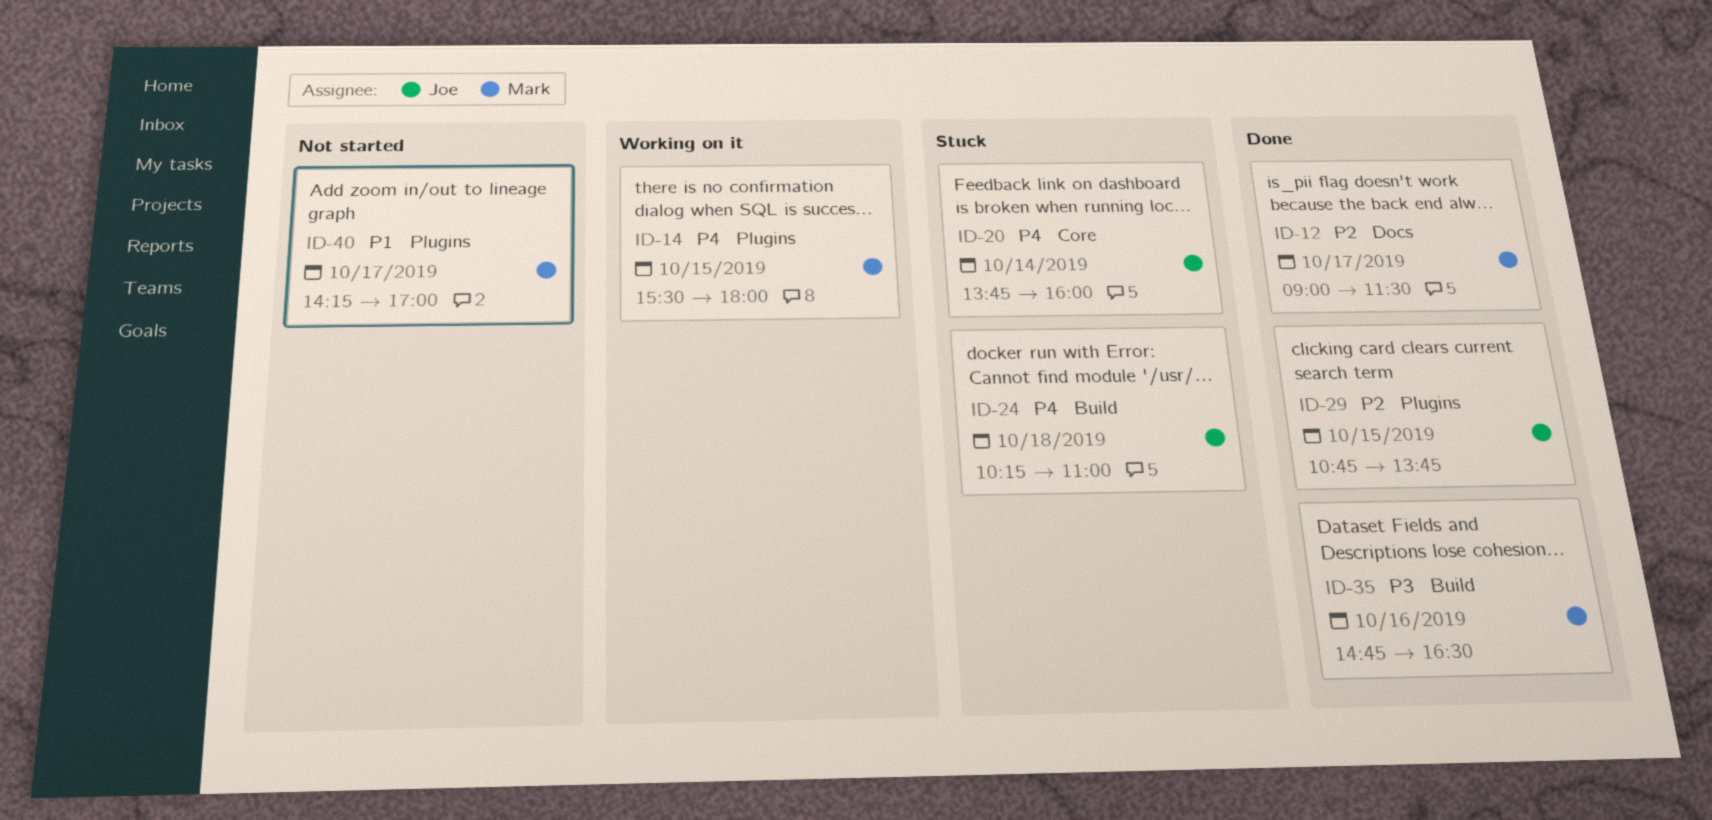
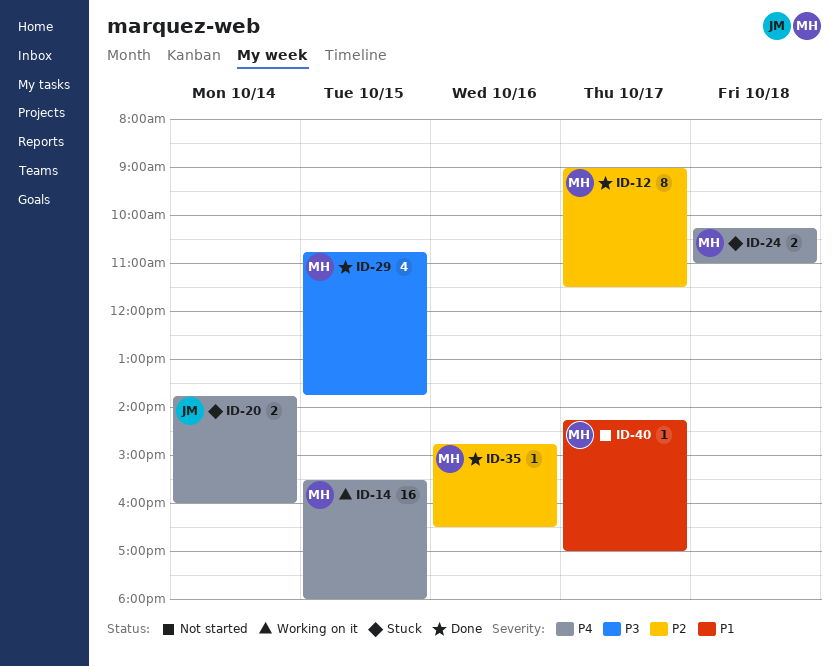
ID-24, owner: Joe -> Mark
ID-29, owner: Joe -> Mark
ID-29, priority: P2 -> P3
ID-35, priority: P3 -> P2

